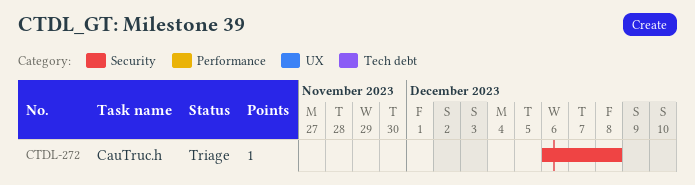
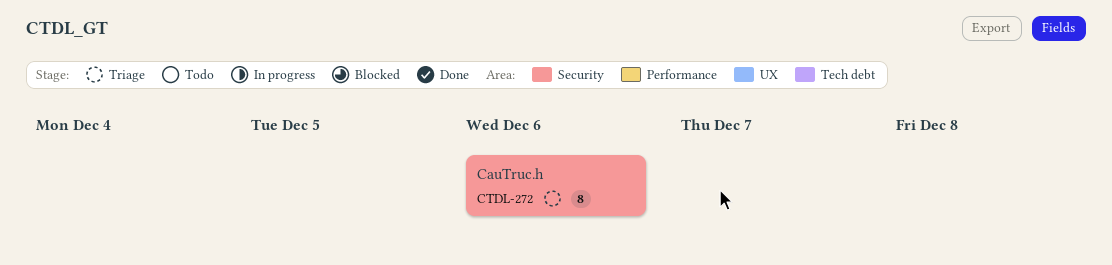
CTDL-272, estimate: 1 -> 8
CTDL-272, due: Dec 8 -> Dec 6

